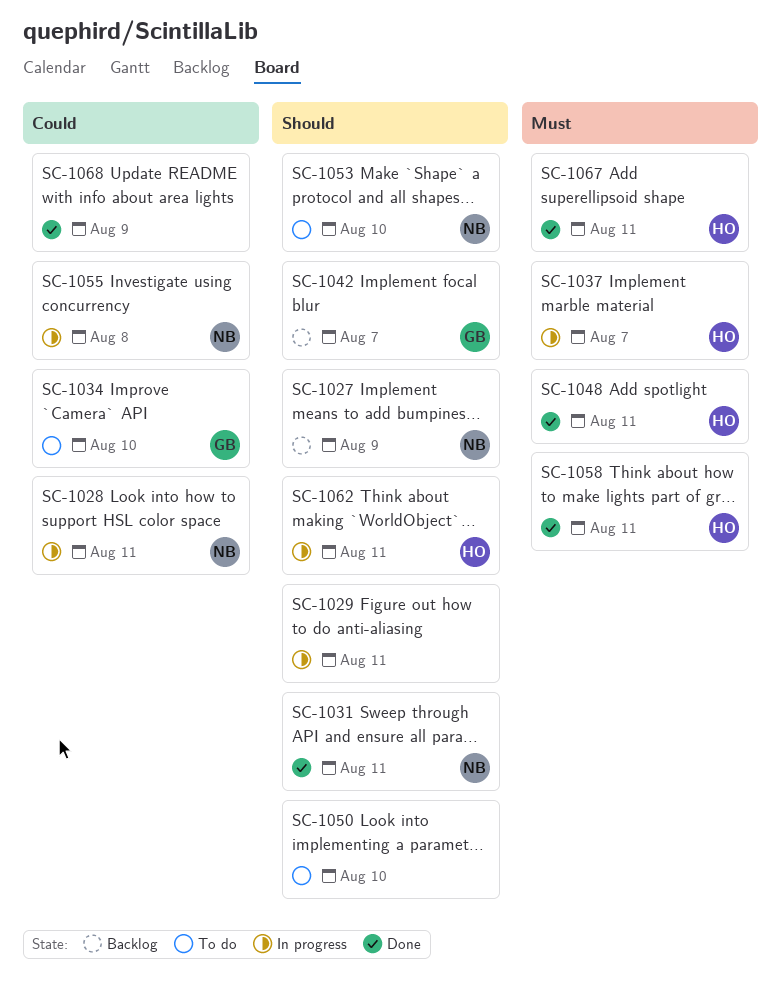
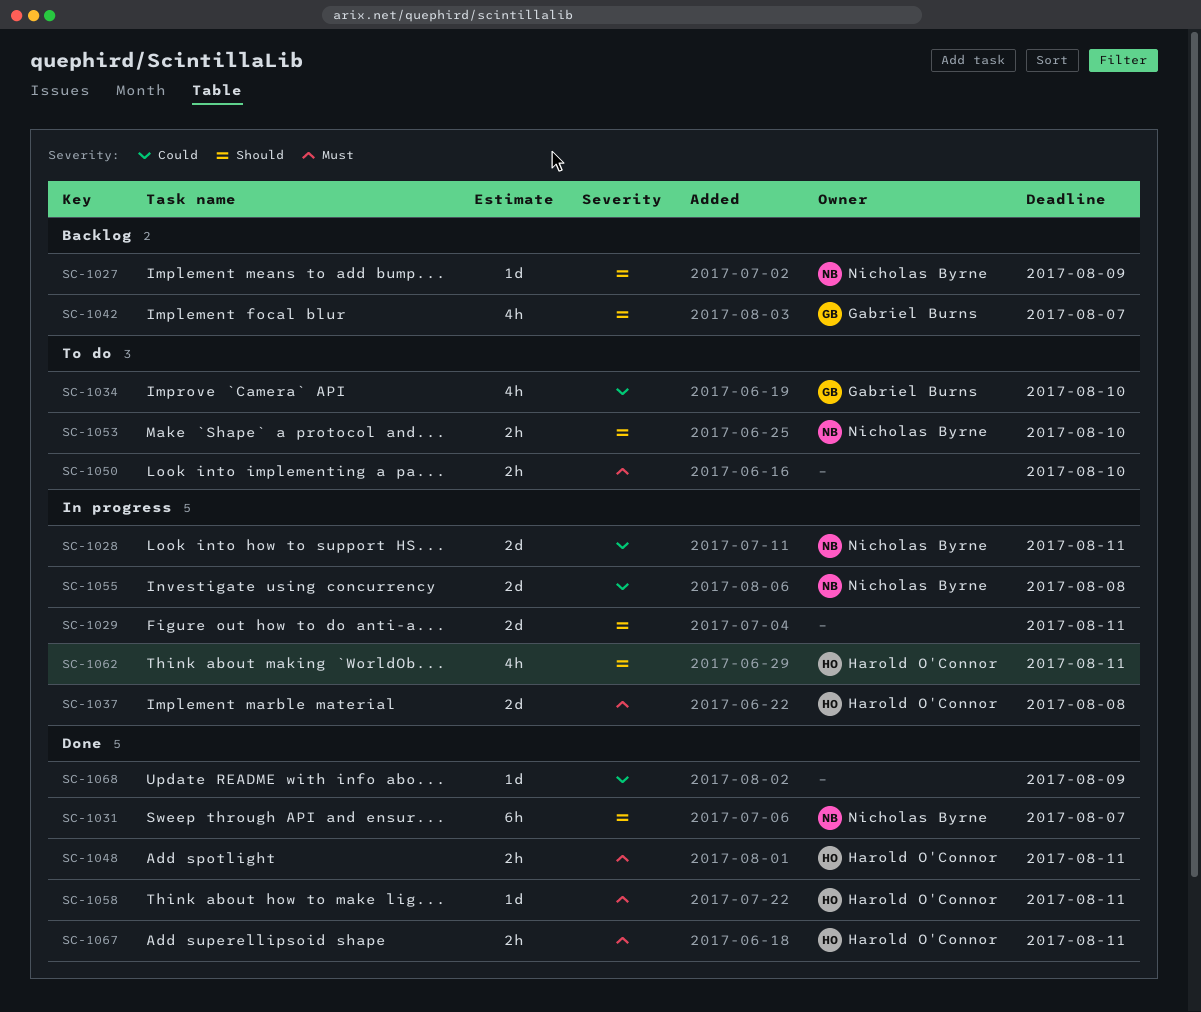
SC-1031, due: Aug 11 -> Aug 7
SC-1037, due: Aug 7 -> Aug 8
SC-1050, priority: Should -> Must

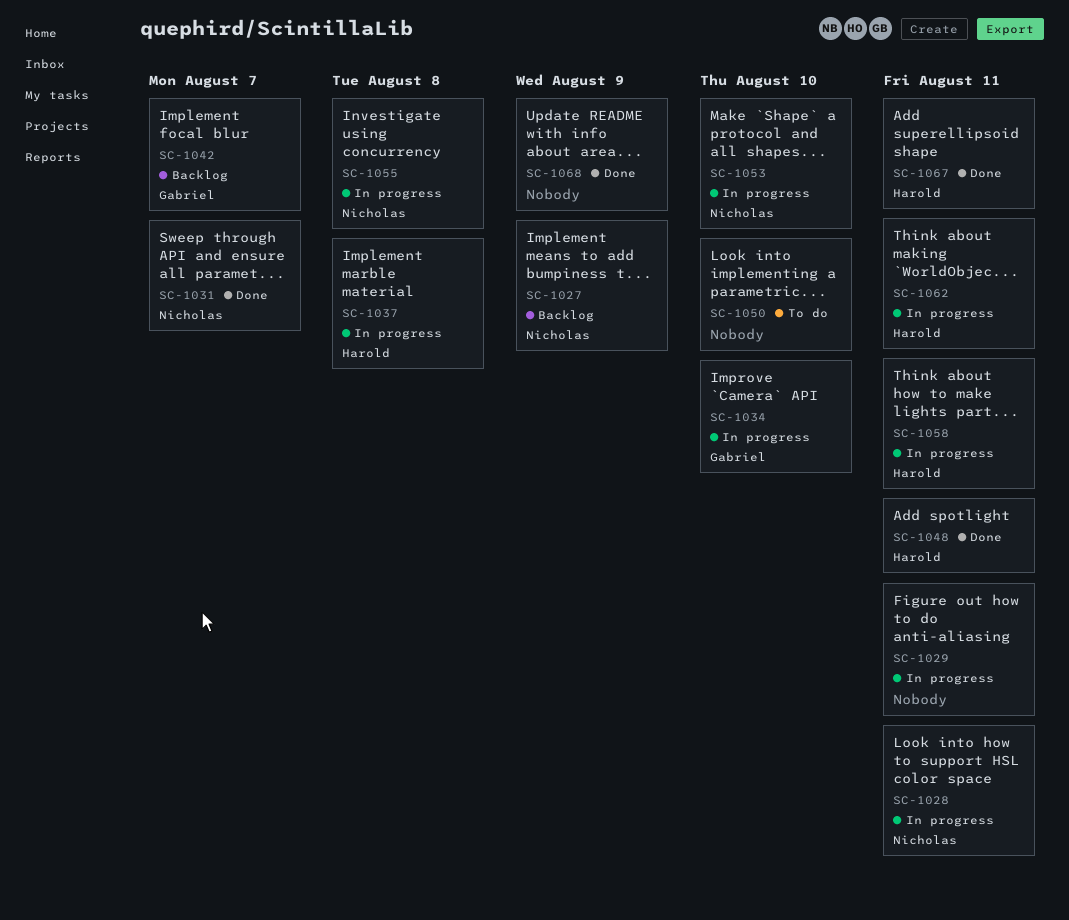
SC-1034, status: To do -> In progress
SC-1053, status: To do -> In progress
SC-1058, status: Done -> In progress

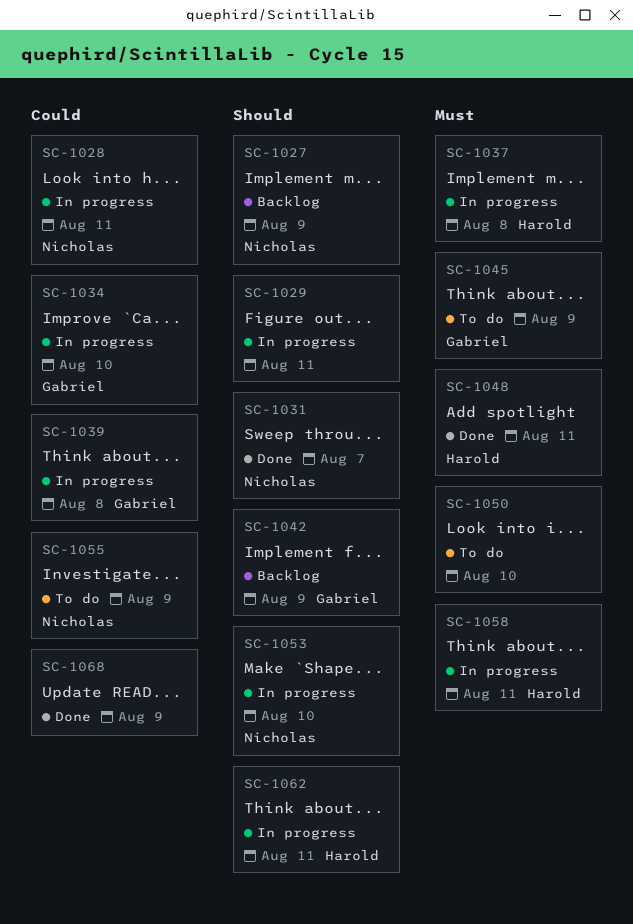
SC-1039: none -> present
SC-1042, due: Aug 7 -> Aug 9
SC-1045: none -> present
SC-1055, status: In progress -> To do
SC-1055, due: Aug 8 -> Aug 9
SC-1067: present -> none

